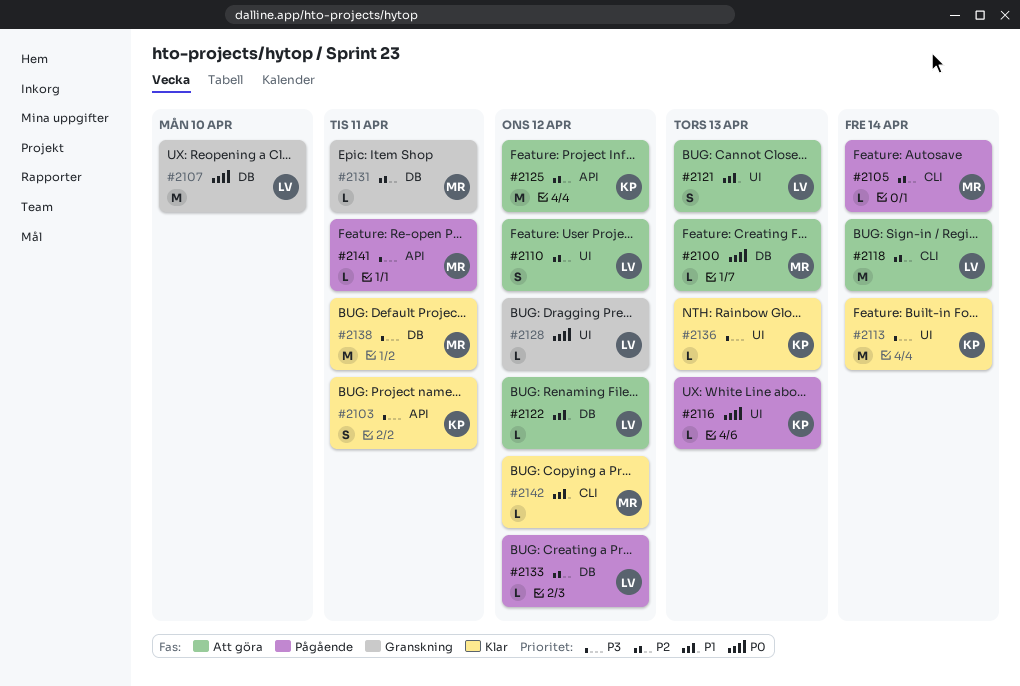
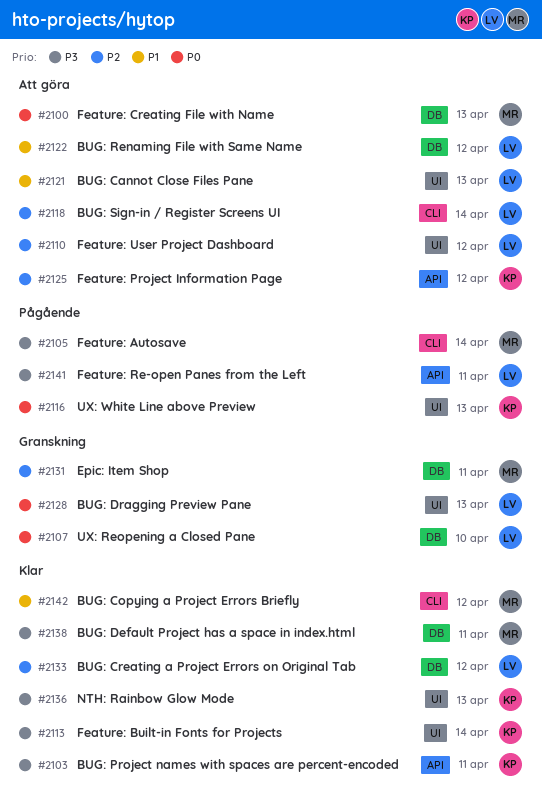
#2105, priority: P2 -> P3
#2128, due: Apr 12 -> Apr 13
#2133, status: Pågående -> Klar
#2141, owner: MR -> LV

